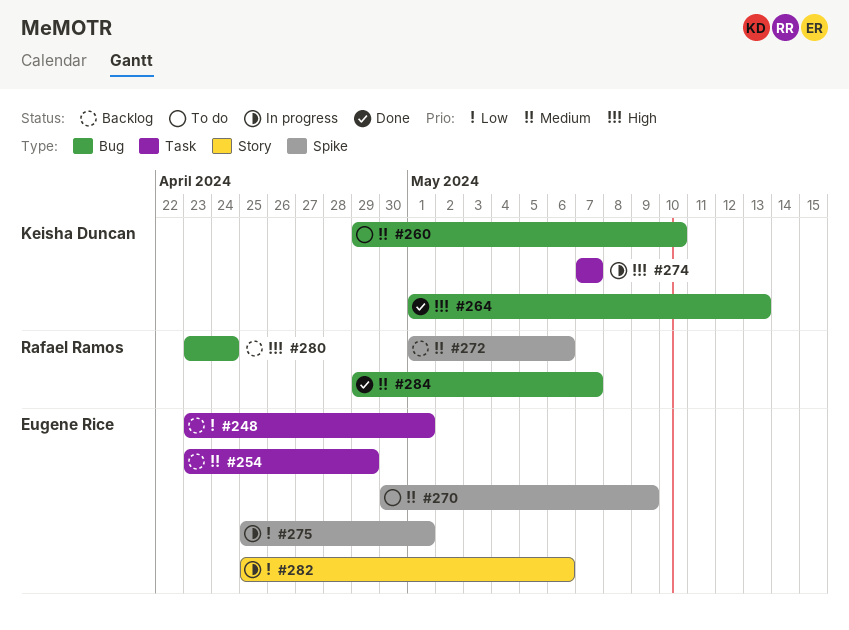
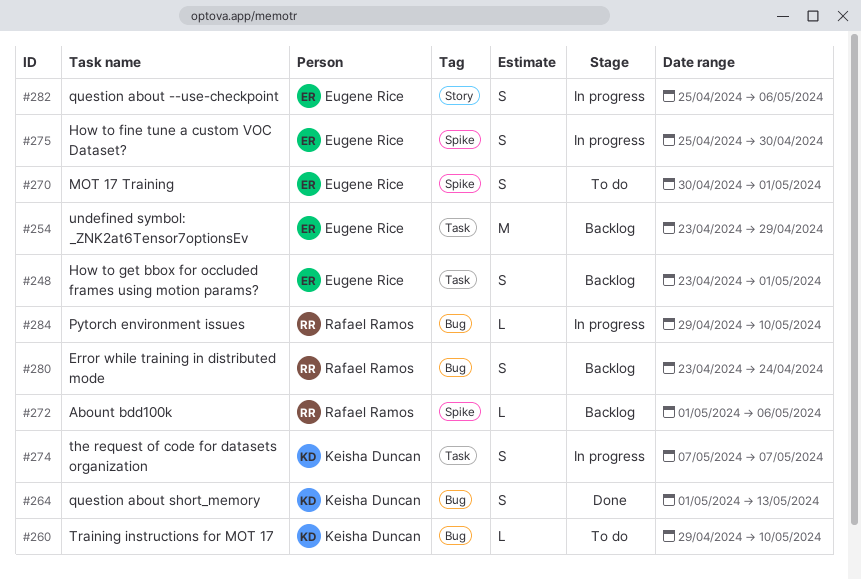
#270, due: May 9 -> May 1
#275, due: May 1 -> Apr 30
#284, status: Done -> In progress
#284, due: May 7 -> May 10

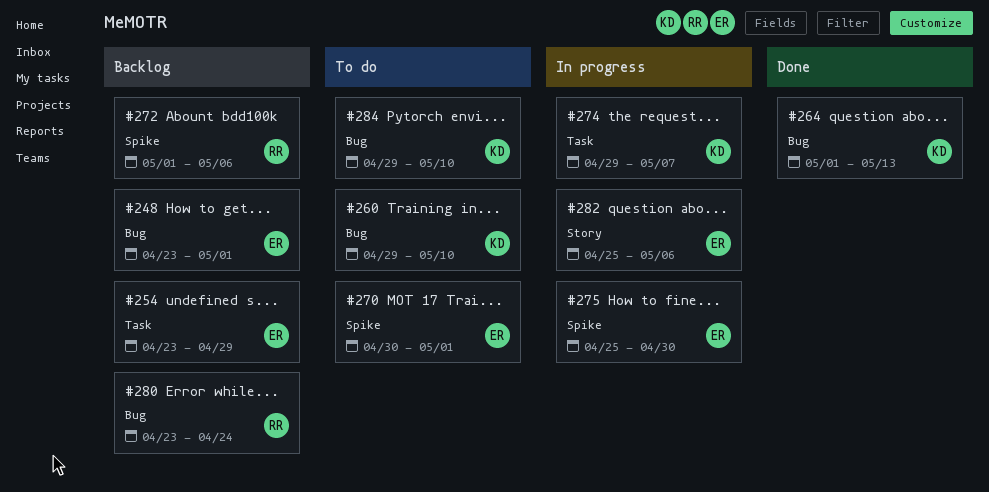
#248, label: Task -> Bug
#274, start: May 7 -> Apr 29
#284, status: In progress -> To do
#284, owner: Rafael Ramos -> Keisha Duncan

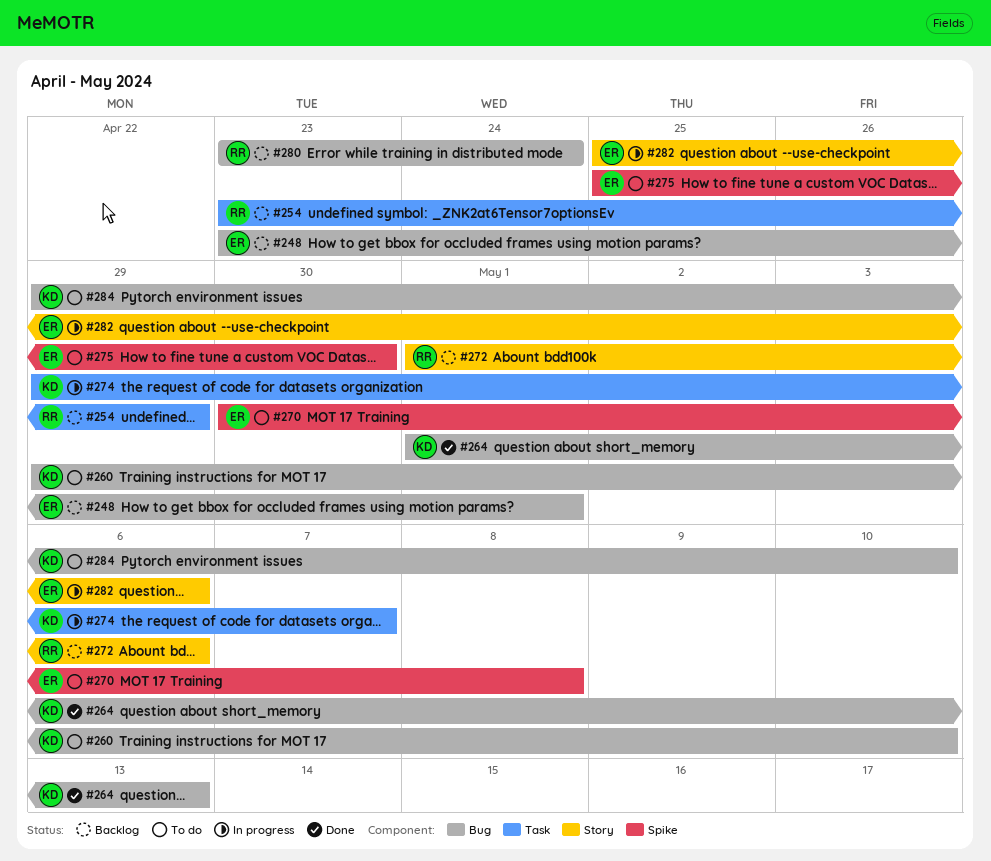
#254, owner: ER -> RR
#270, due: May 1 -> May 8
#272, label: Spike -> Story
#275, status: In progress -> To do

